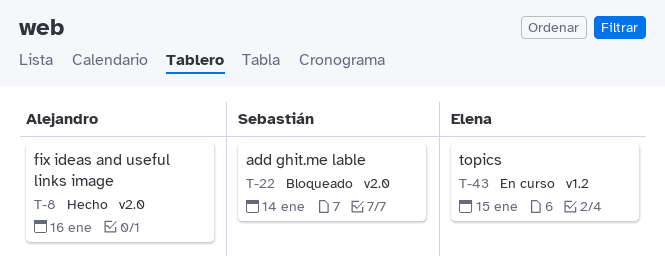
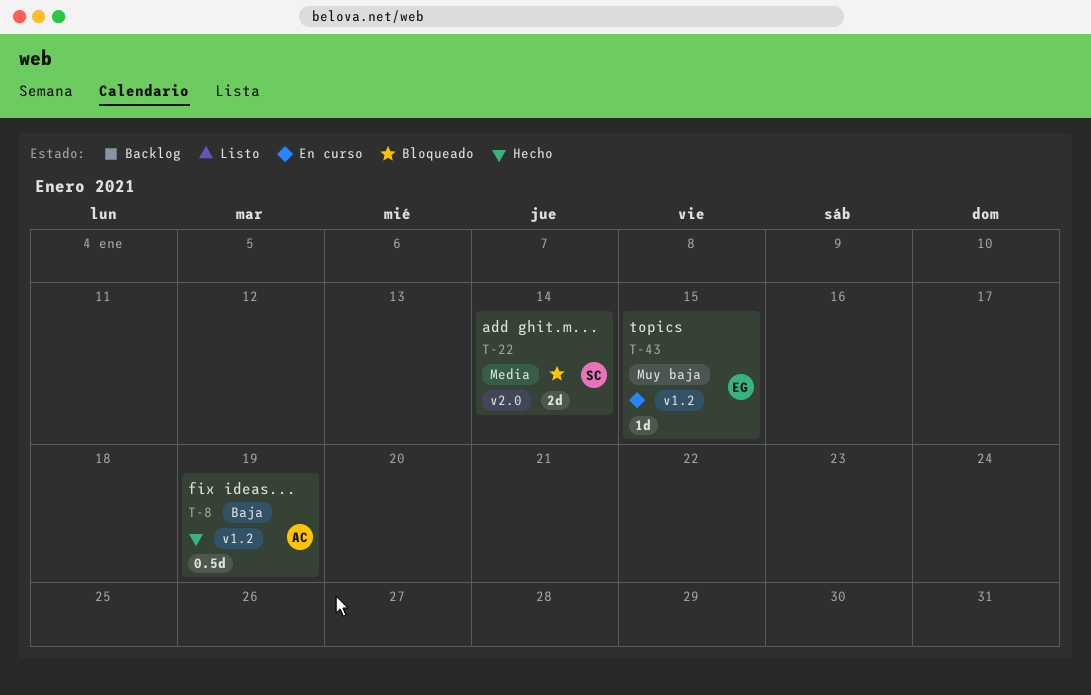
T-8, label: v2.0 -> v1.2
T-8, due: Jan 16 -> Jan 19

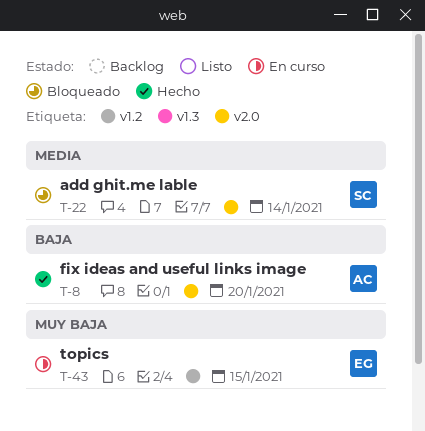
T-8, label: v1.2 -> v2.0
T-8, due: Jan 19 -> Jan 20

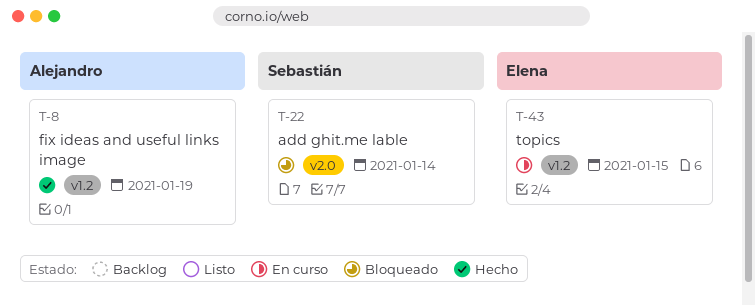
T-8, label: v2.0 -> v1.2
T-8, due: Jan 20 -> Jan 19

